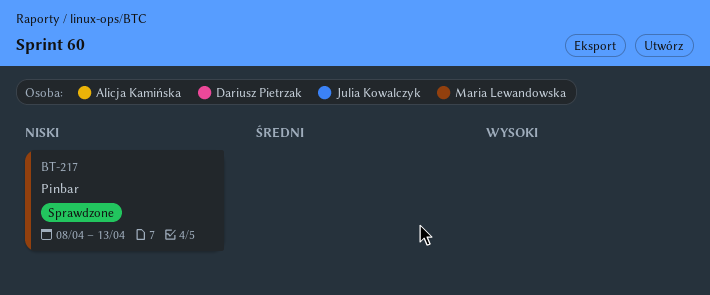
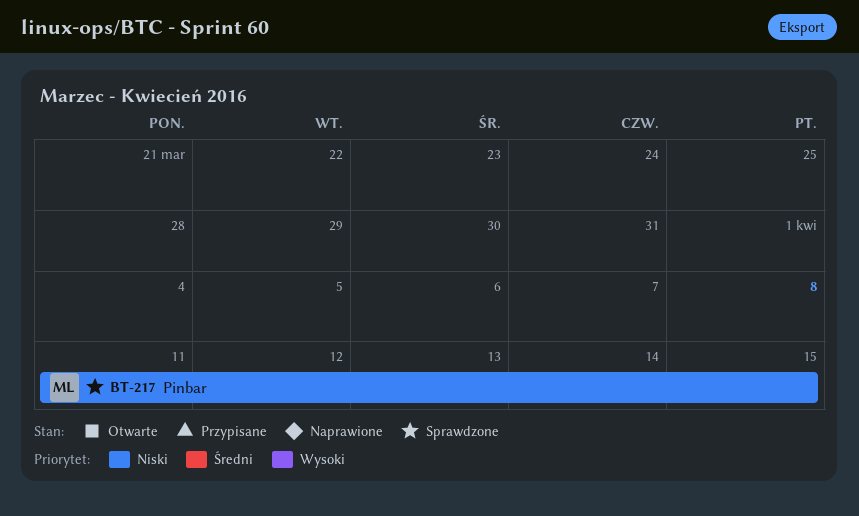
BT-217, start: Apr 8 -> Apr 11
BT-217, due: Apr 13 -> Apr 15

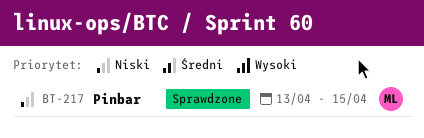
BT-217, start: Apr 11 -> Apr 13

